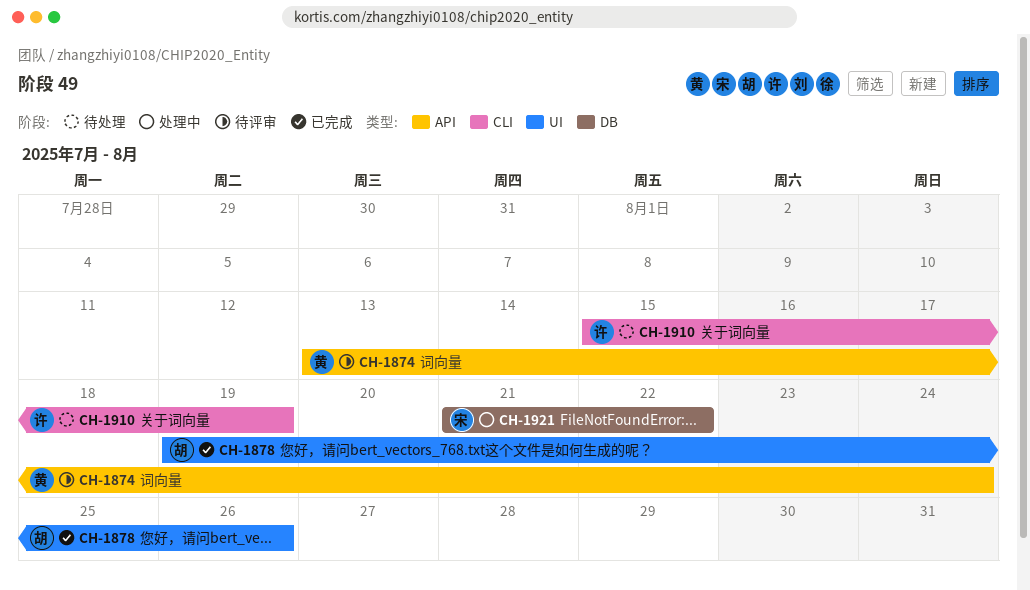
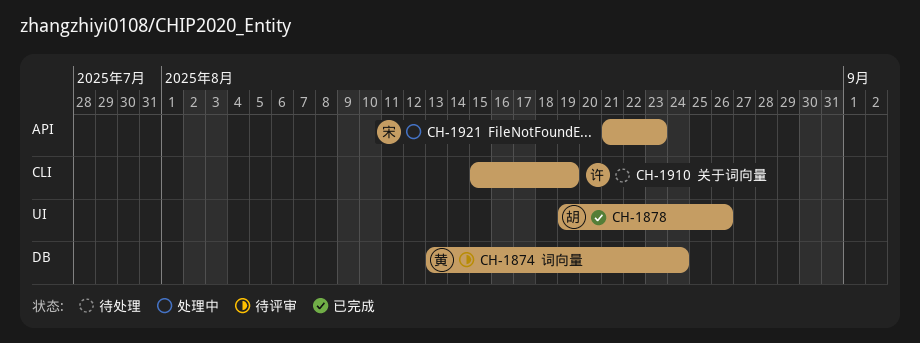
CH-1874, label: API -> DB
CH-1921, label: DB -> API
CH-1921, due: Aug 22 -> Aug 23

